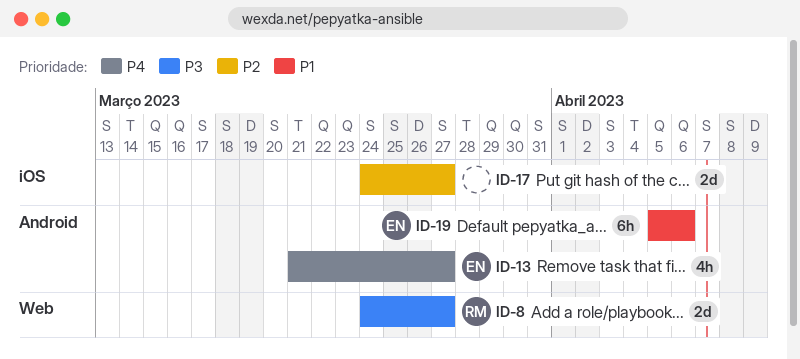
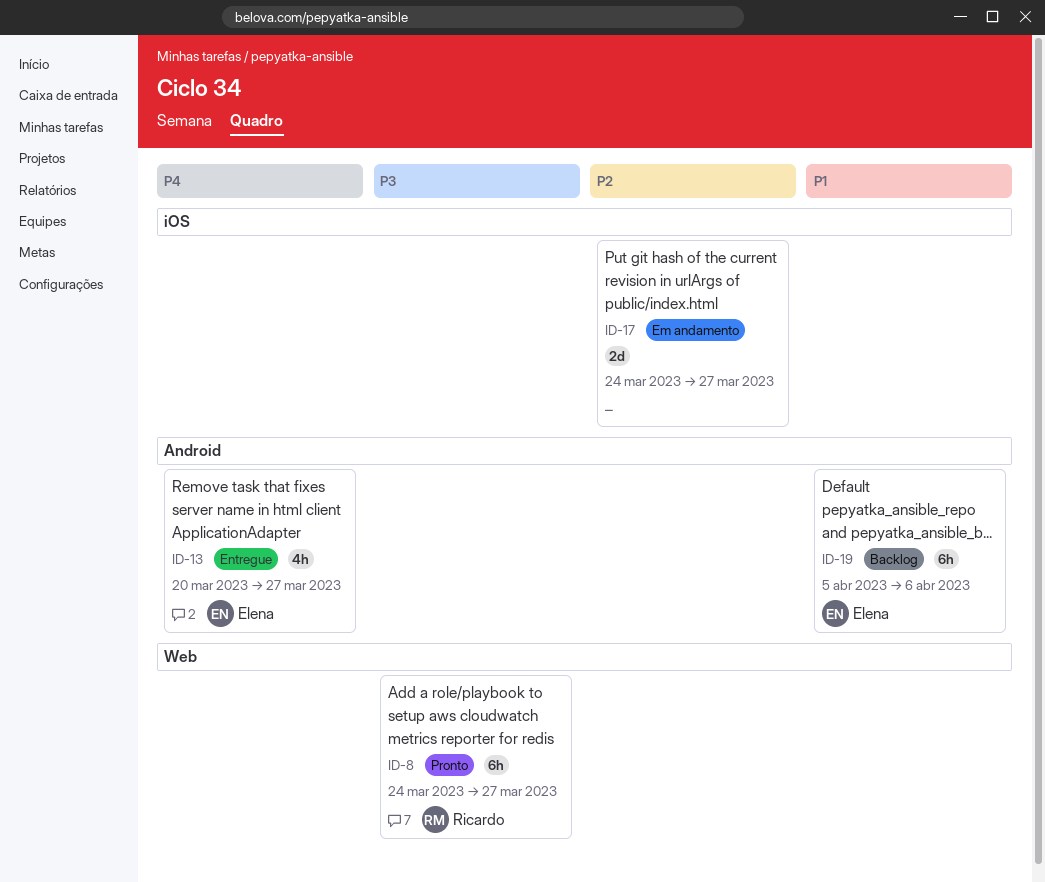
ID-8, estimate: 2d -> 6h
ID-13, start: Mar 21 -> Mar 20

